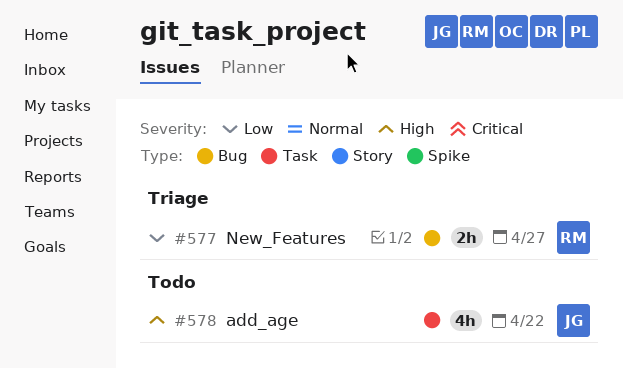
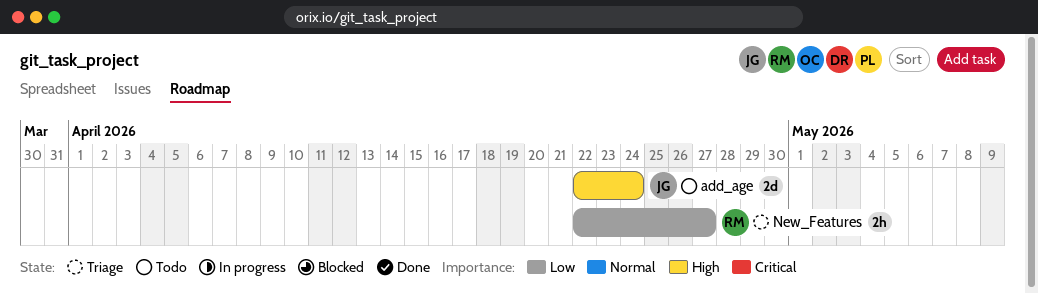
add_age, estimate: 4h -> 2d
add_age, due: Apr 22 -> Apr 24

